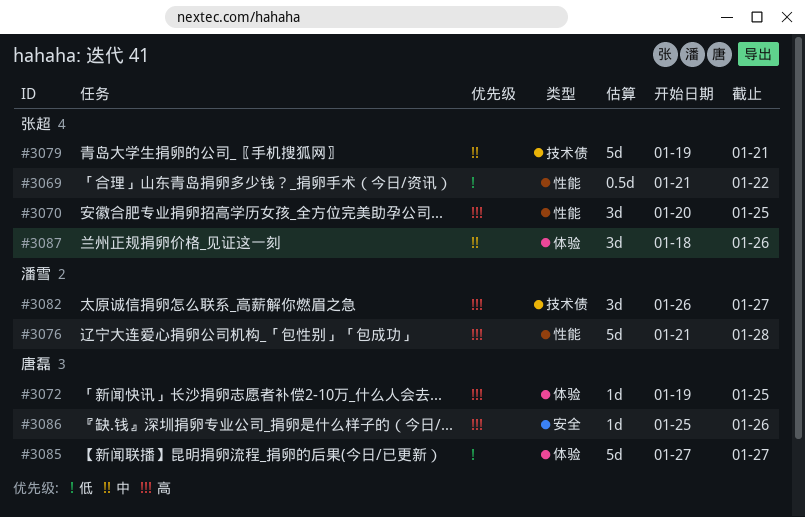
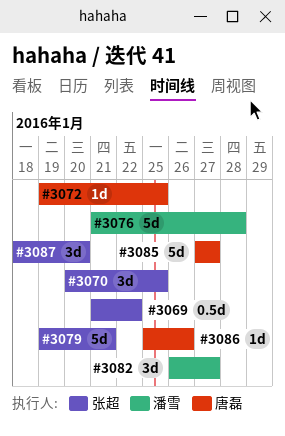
#3087, due: Jan 26 -> Jan 20

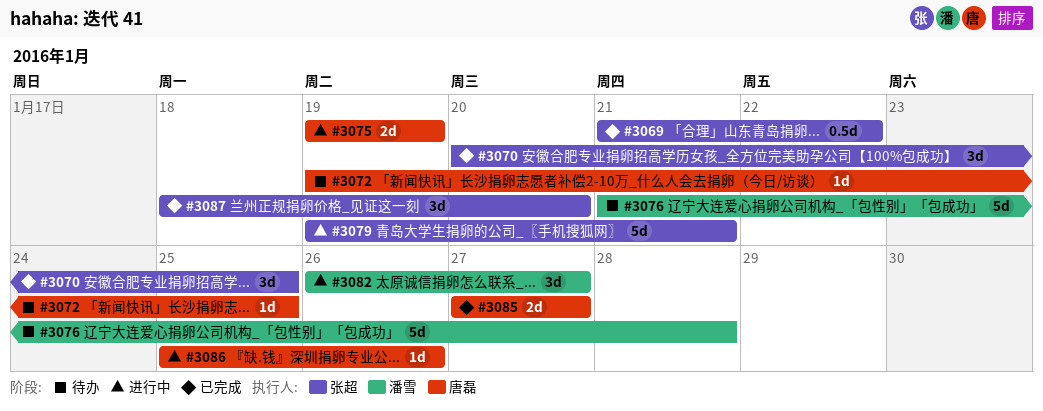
#3075: none -> present
#3085, estimate: 5d -> 2d

